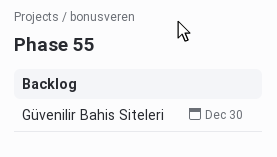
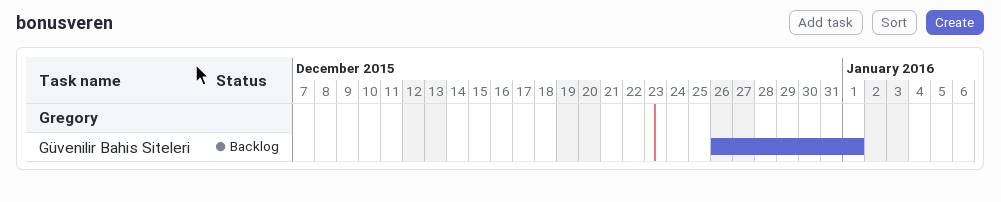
Güvenilir Bahis Siteleri, due: Dec 30 -> Jan 1

